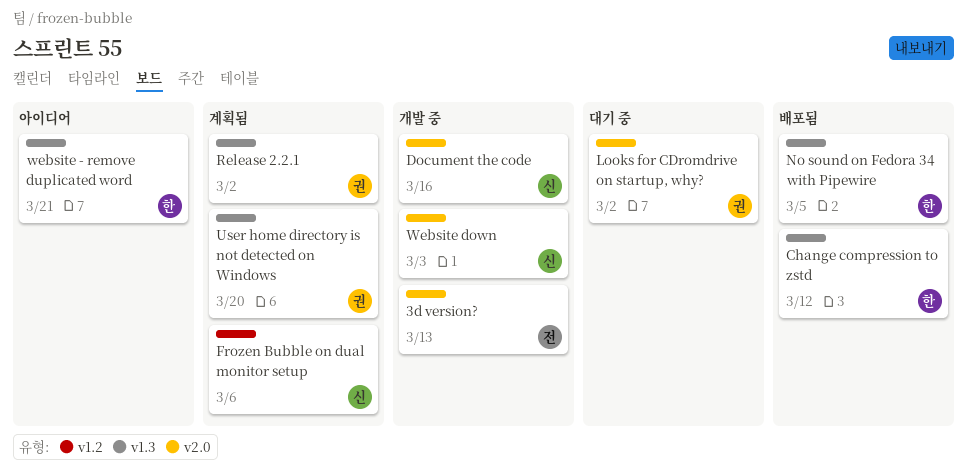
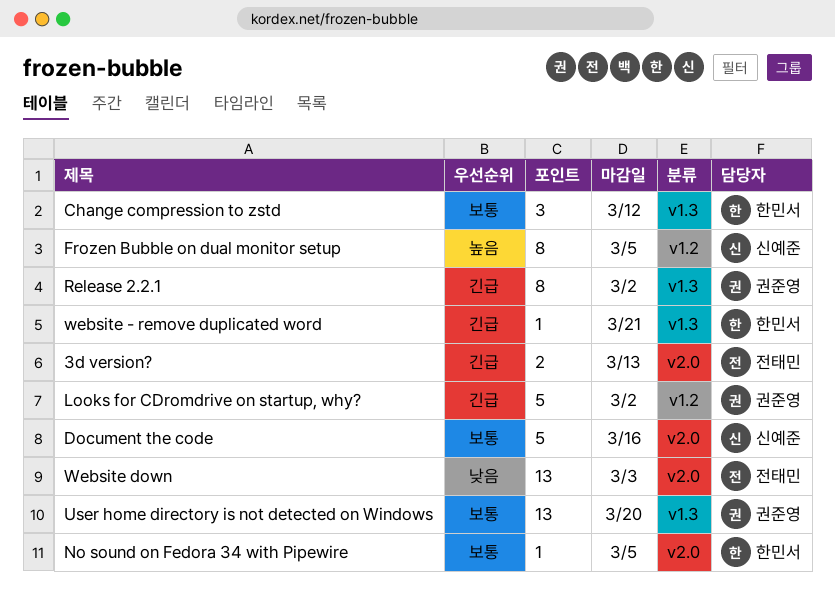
Frozen Bubble on dual monitor setup, due: Mar 6 -> Mar 5
Looks for CDromdrive on startup, why?, label: v2.0 -> v1.2
No sound on Fedora 34 with Pipewire, label: v1.3 -> v2.0
Website down, owner: 신예준 -> 전태민

